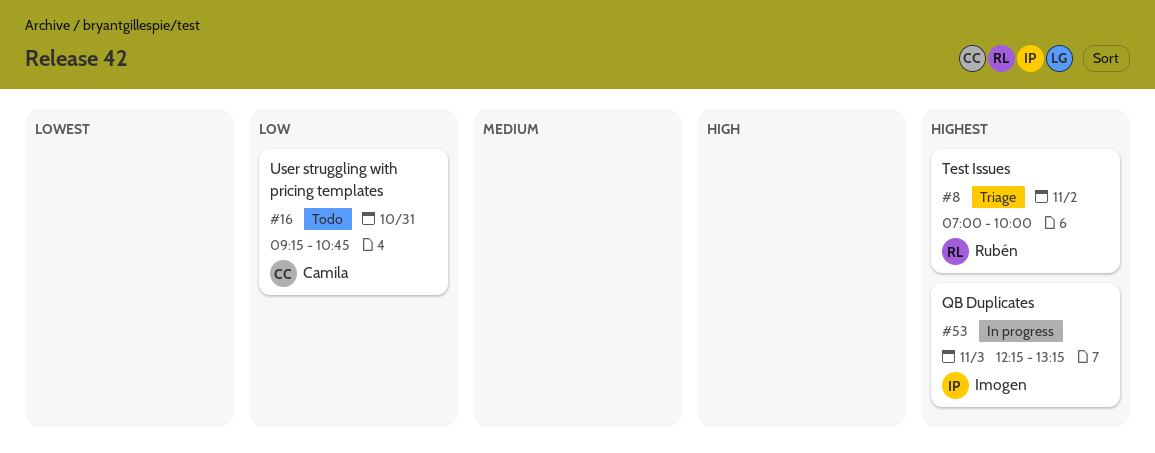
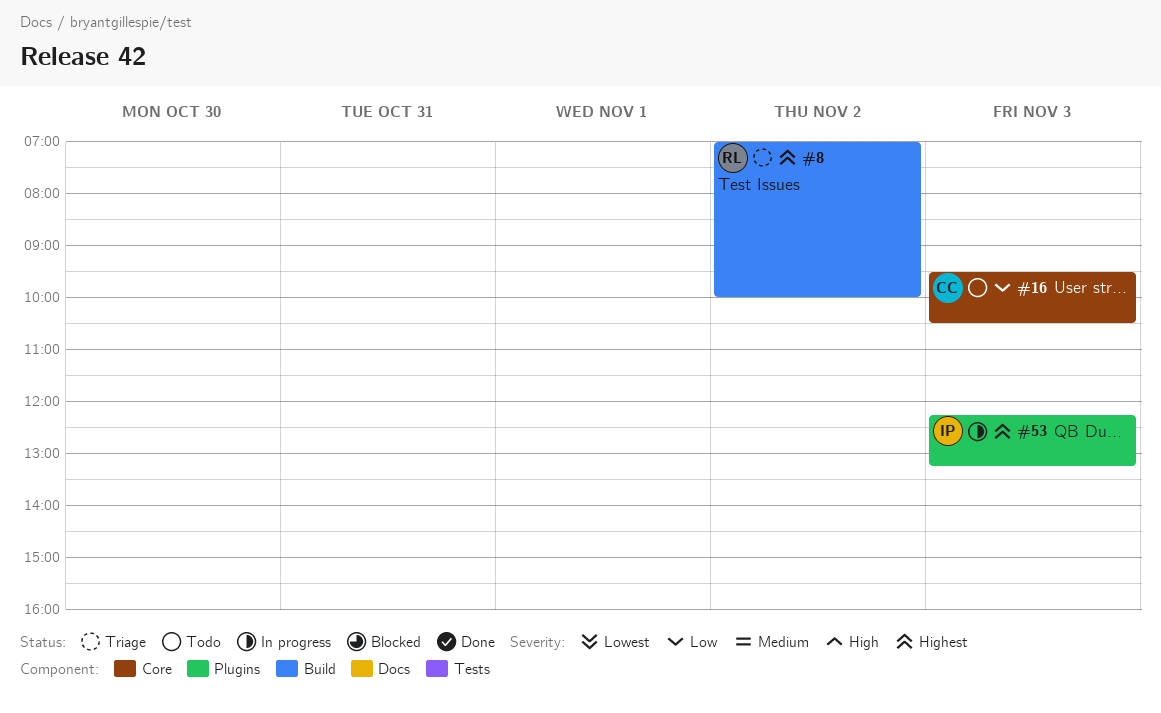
#16, day: Oct 31 -> Nov 3
#16, begins: 09:15 -> 09:30
#16, ends: 10:45 -> 10:30

